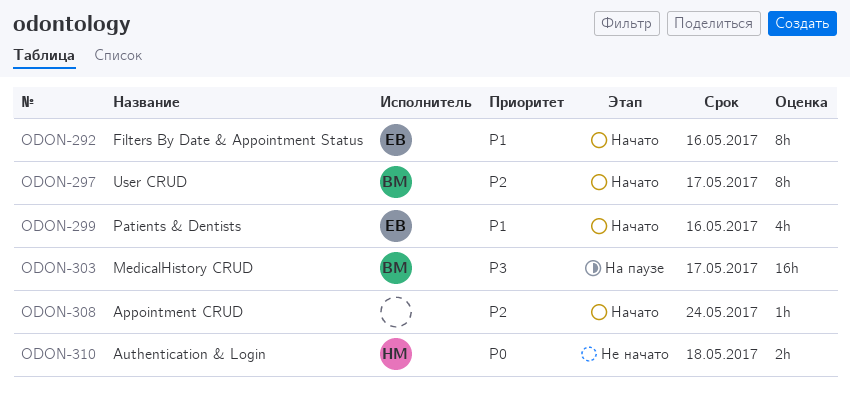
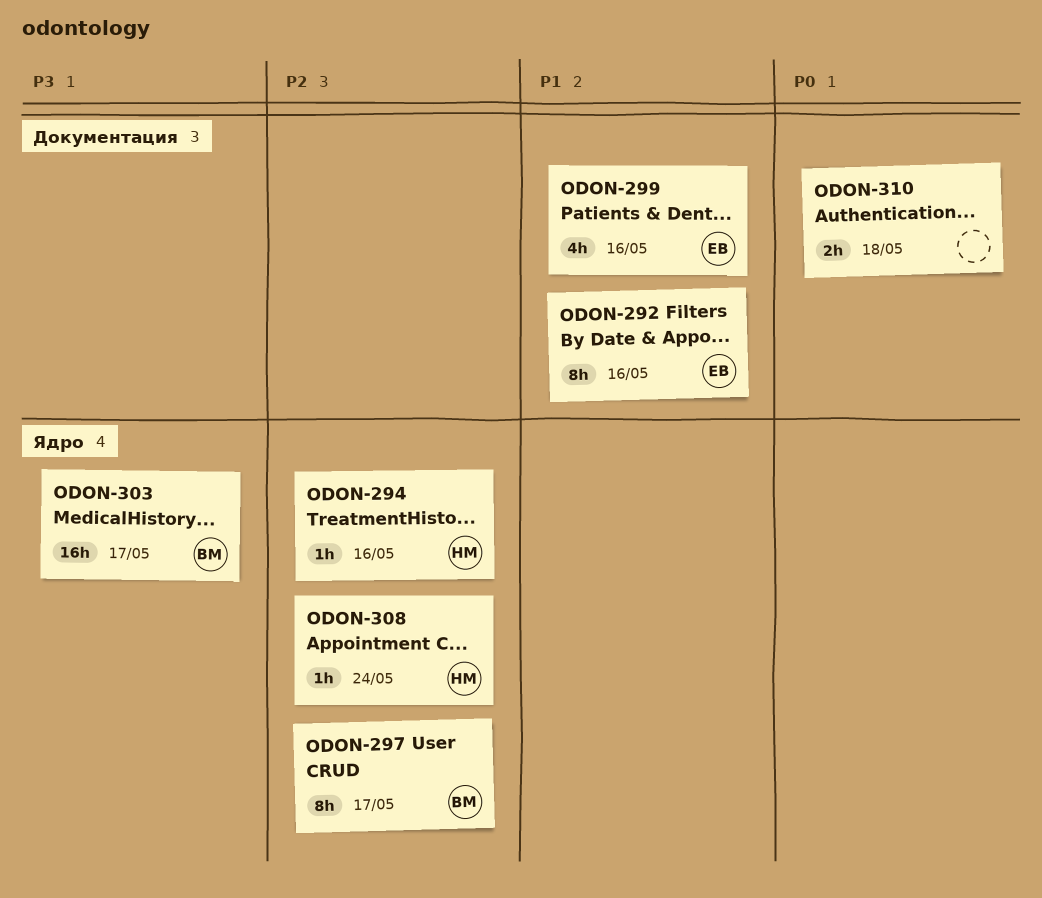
ODON-294: none -> present
ODON-308, owner: none -> НМ
ODON-310, owner: НМ -> none

